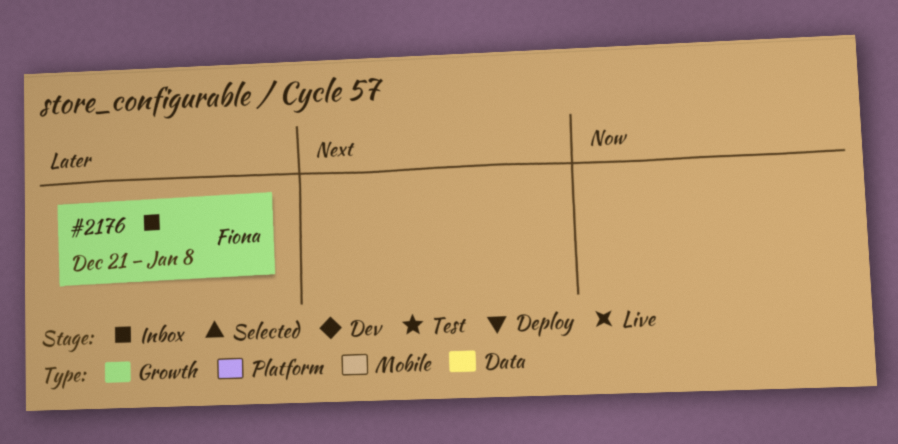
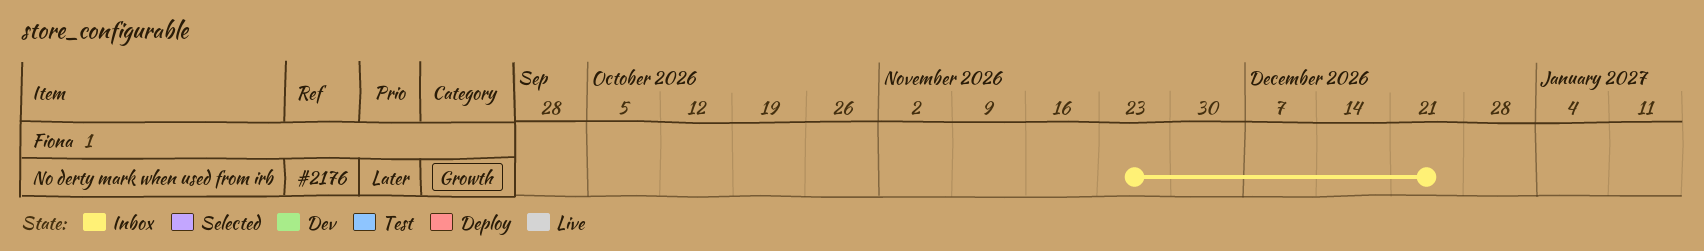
#2176, start: Dec 21 -> Nov 23
#2176, due: Jan 8 -> Dec 25

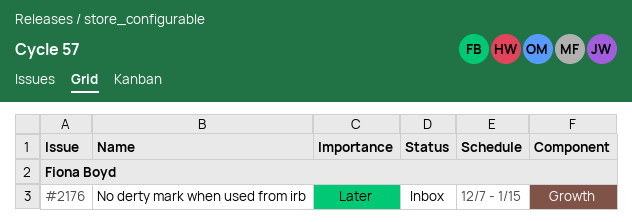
#2176, start: Nov 23 -> Dec 7
#2176, due: Dec 25 -> Jan 15

